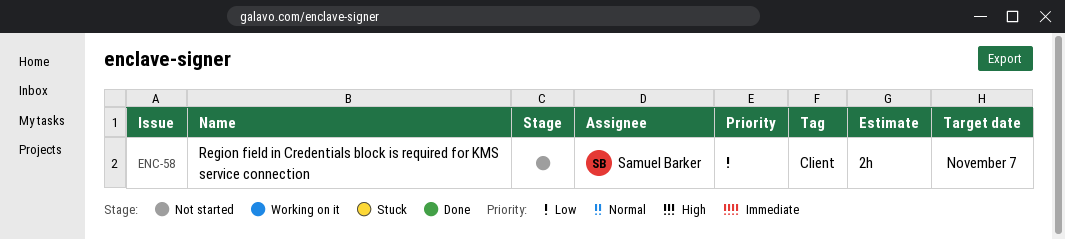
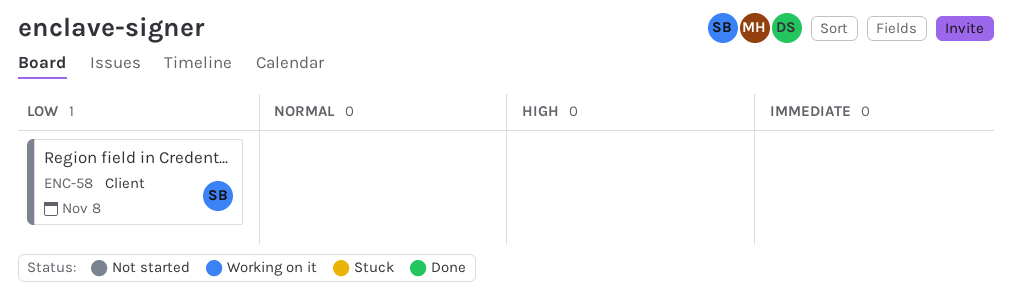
ENC-58, due: Nov 7 -> Nov 8

